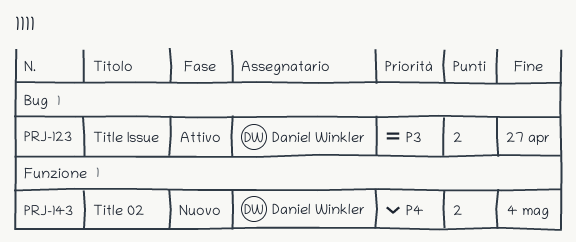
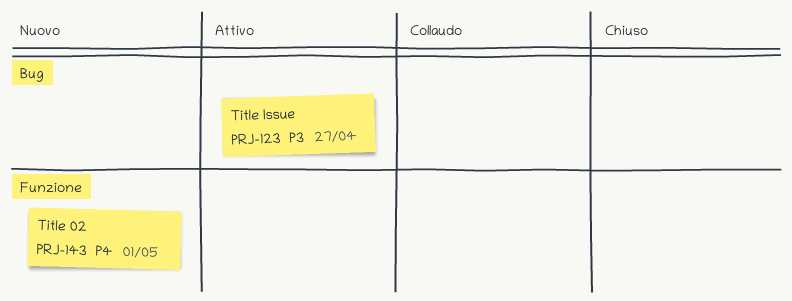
PRJ-143, due: May 4 -> May 1

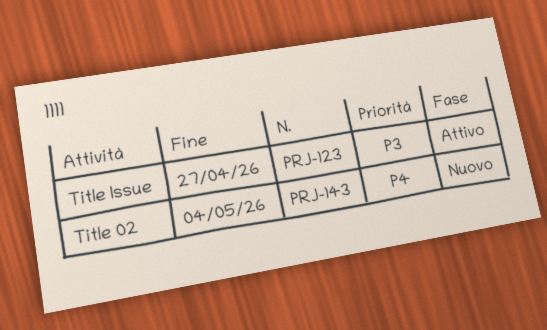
PRJ-143, due: May 1 -> May 4

